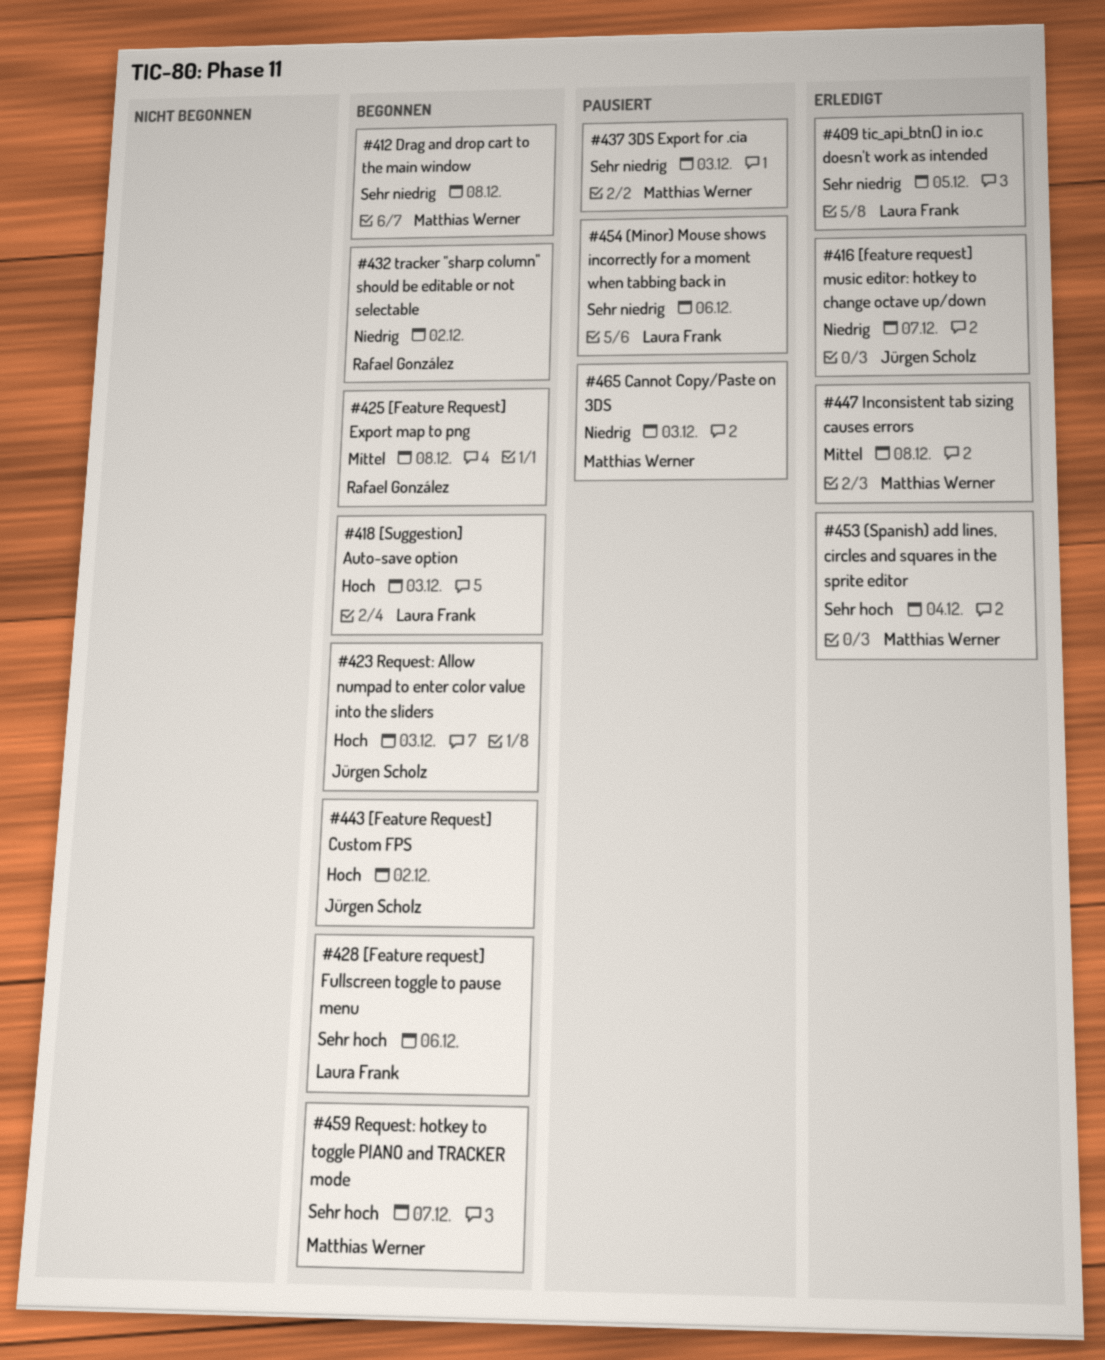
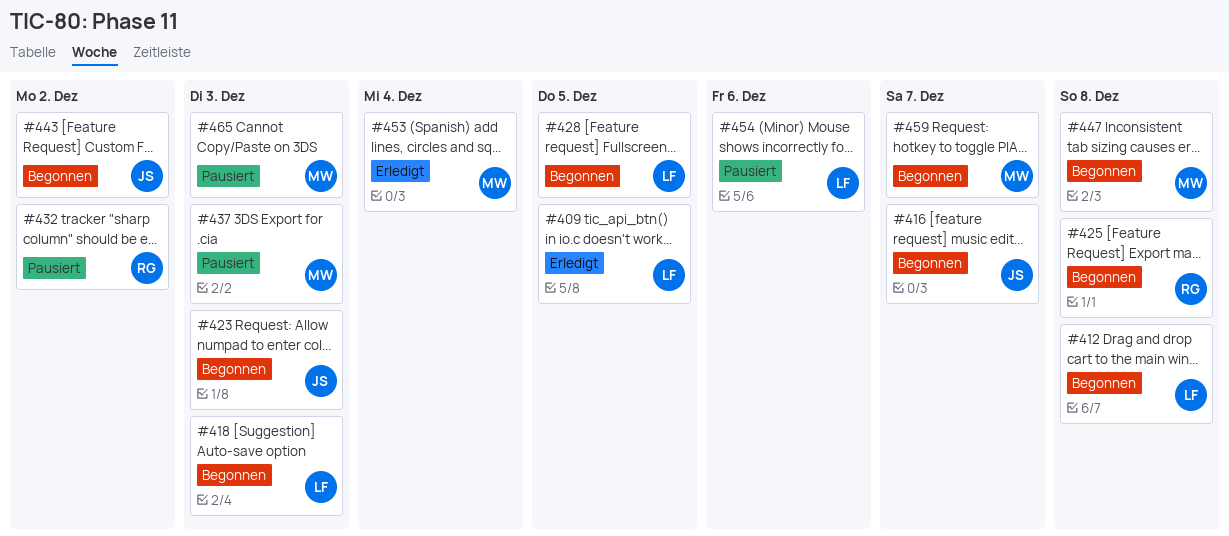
#412, owner: Matthias Werner -> Laura Frank
#416, status: Erledigt -> Begonnen
#428, due: Dec 6 -> Dec 5
#432, status: Begonnen -> Pausiert
#447, status: Erledigt -> Begonnen

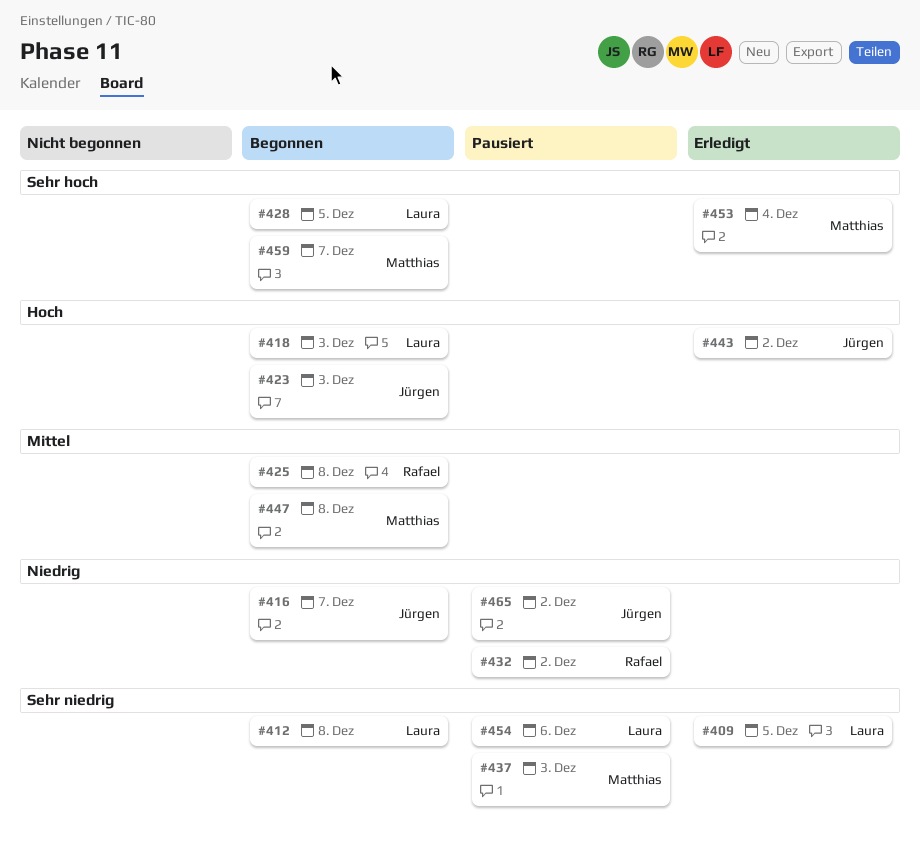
#443, status: Begonnen -> Erledigt
#465, owner: Matthias -> Jürgen
#465, due: Dec 3 -> Dec 2

